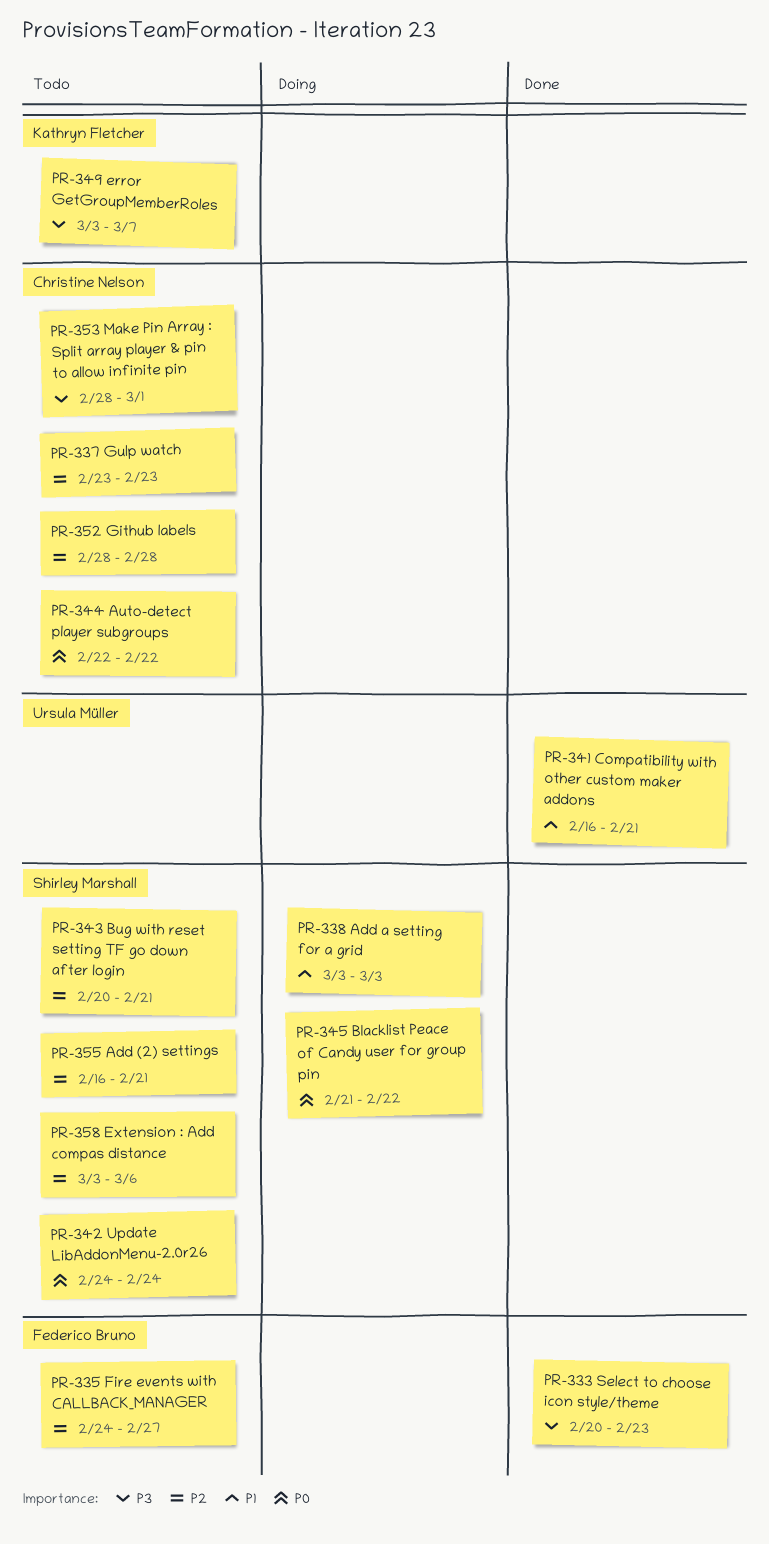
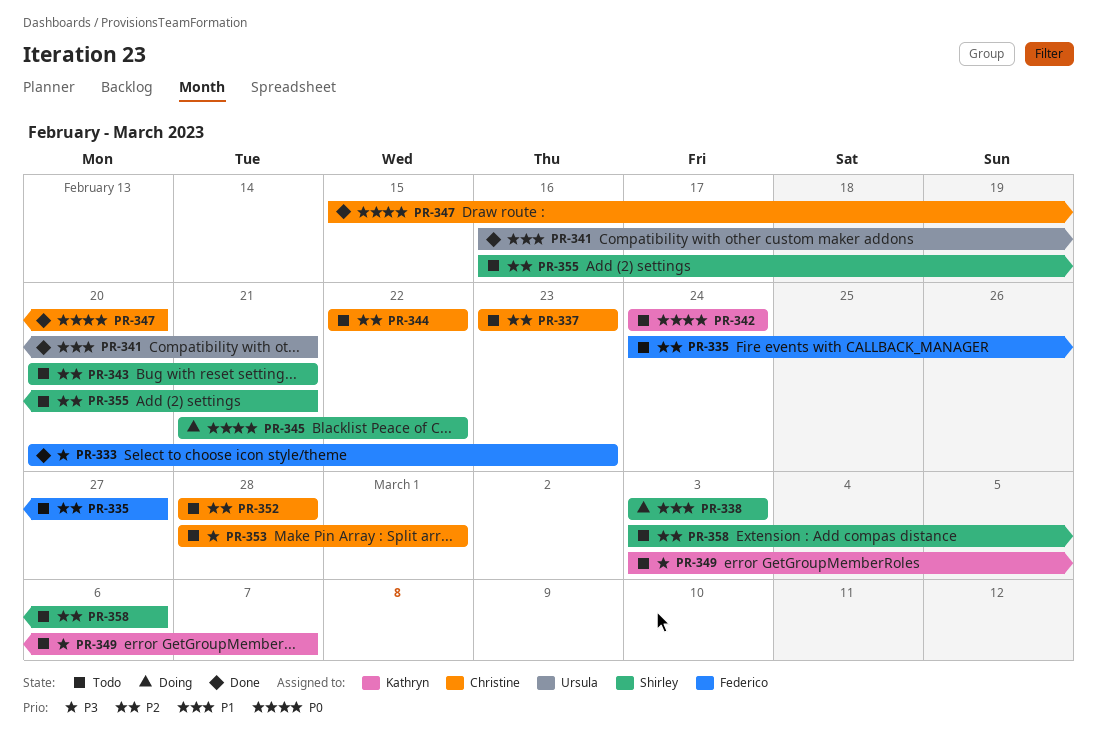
PR-342, owner: Shirley Marshall -> Kathryn Fletcher
PR-344, priority: P0 -> P2
PR-347: none -> present

